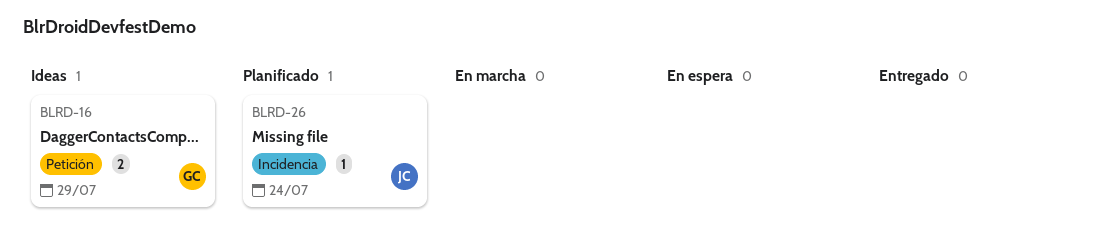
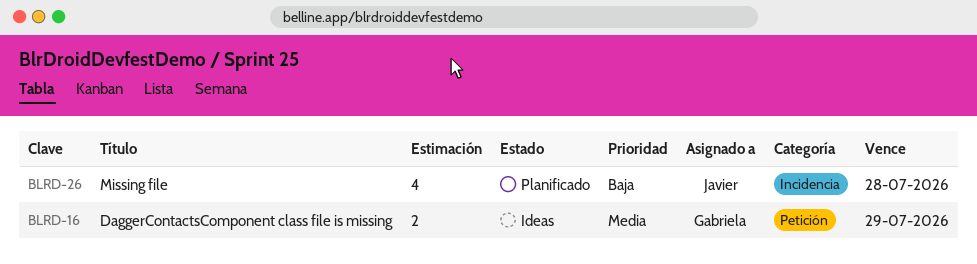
BLRD-26, estimate: 1 -> 4
BLRD-26, due: Jul 24 -> Jul 28

